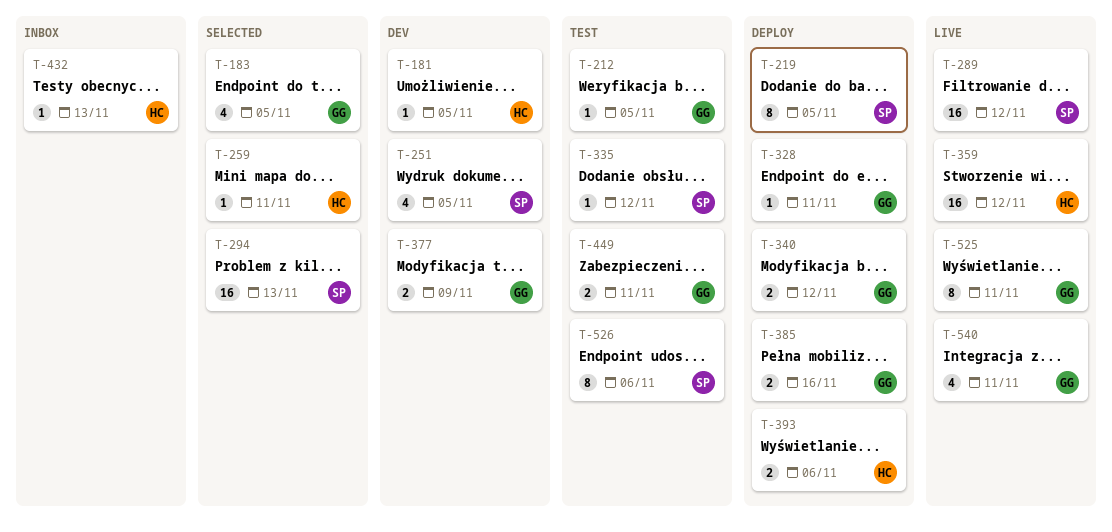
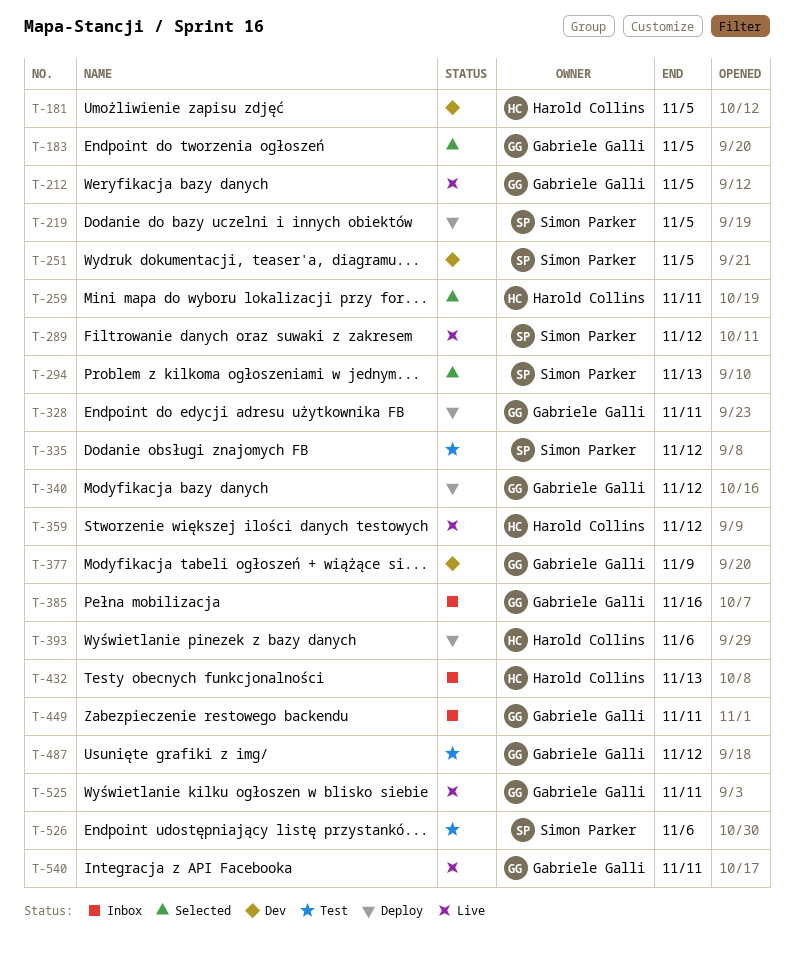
T-212, status: Test -> Live
T-385, status: Deploy -> Inbox
T-449, status: Test -> Inbox
T-487: none -> present

